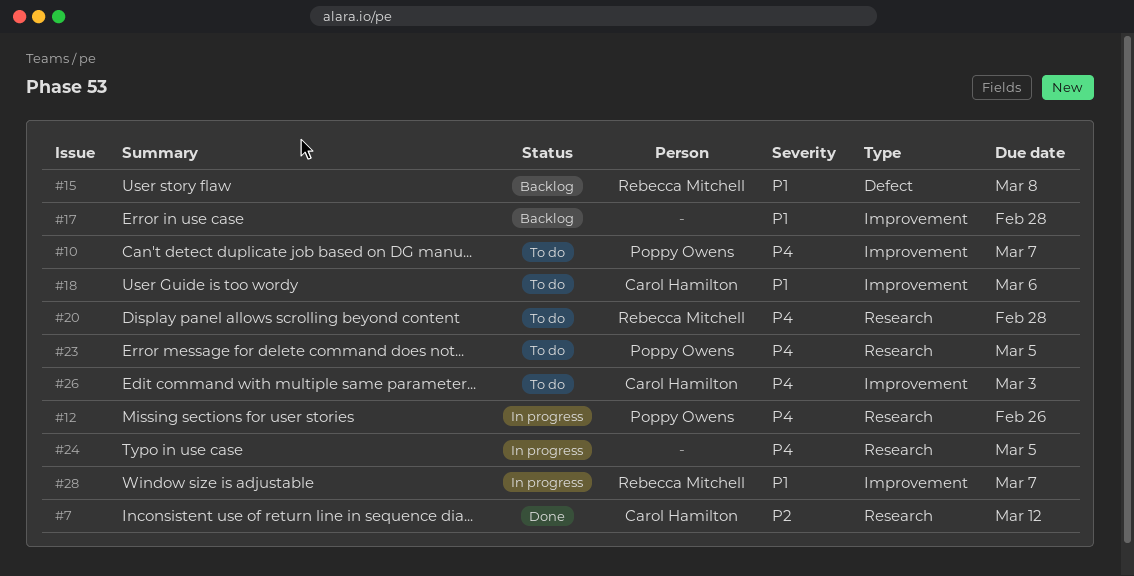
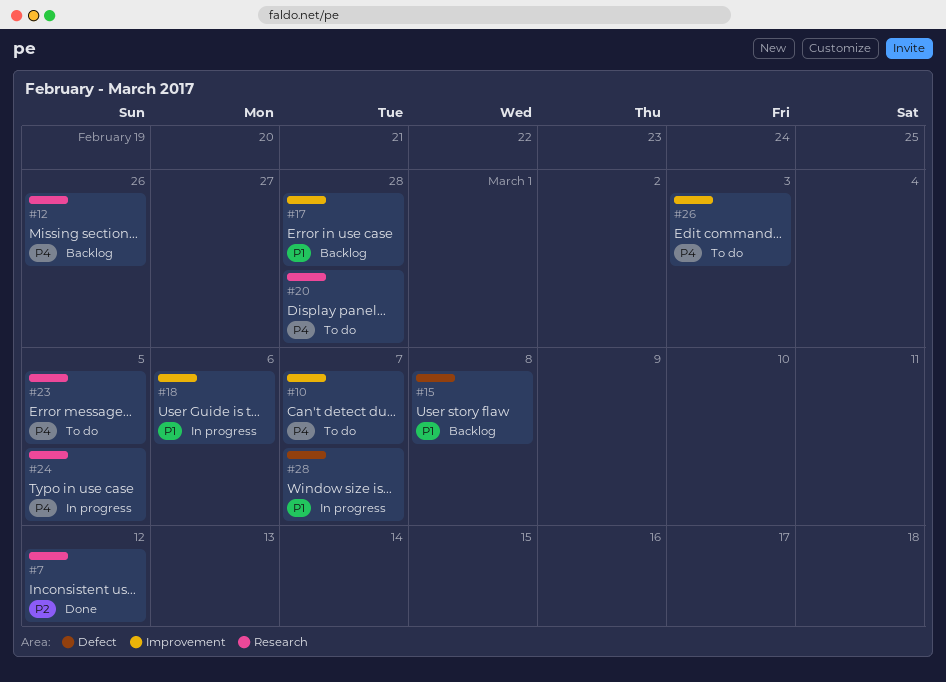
#12, status: In progress -> Backlog
#18, status: To do -> In progress
#28, label: Improvement -> Defect

